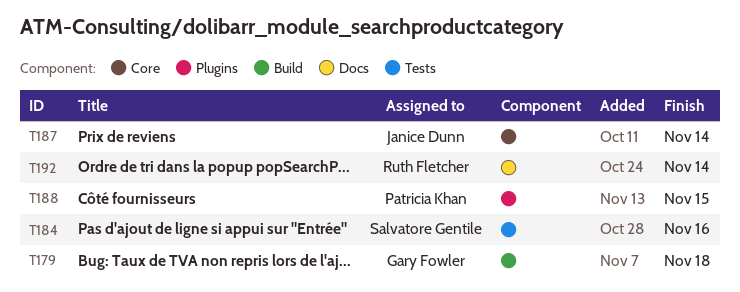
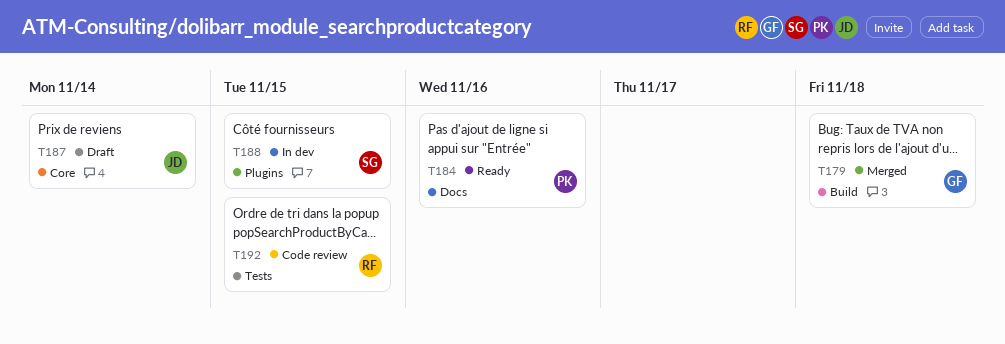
T184, owner: Salvatore Gentile -> Patricia Khan
T184, label: Tests -> Docs
T188, owner: Patricia Khan -> Salvatore Gentile
T192, label: Docs -> Tests
T192, due: Nov 14 -> Nov 15

